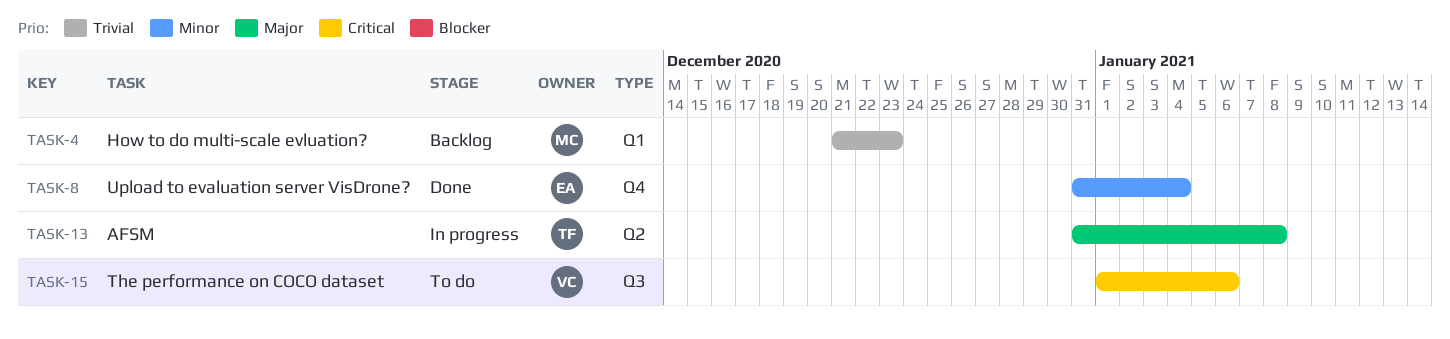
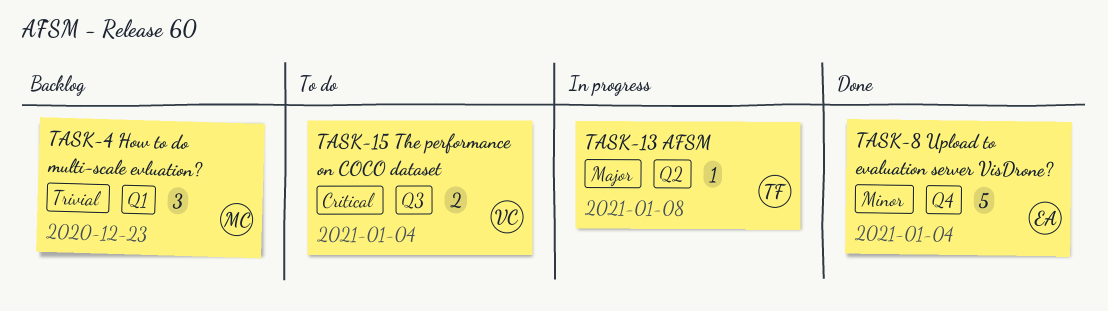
TASK-15, due: Jan 6 -> Jan 4

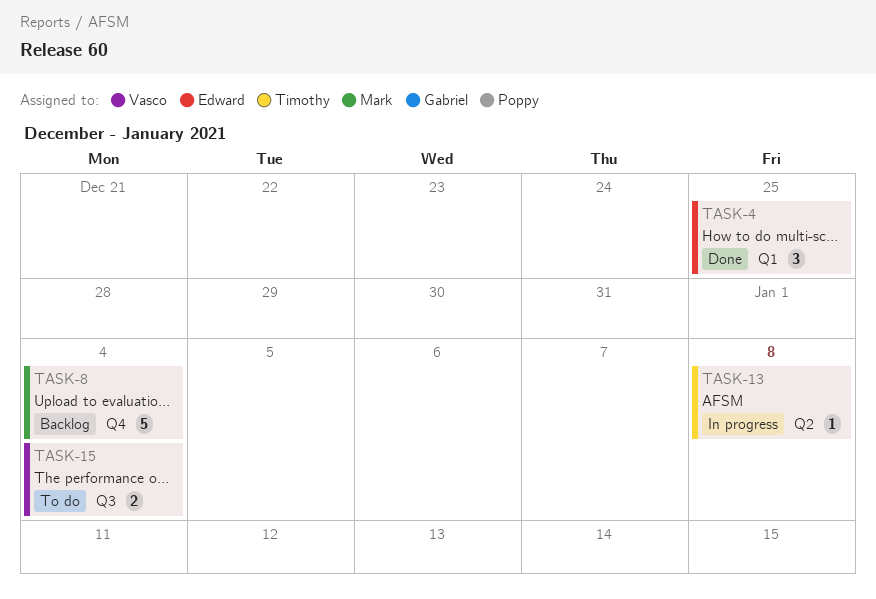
TASK-4, status: Backlog -> Done
TASK-4, owner: Mark -> Edward
TASK-4, due: Dec 23 -> Dec 25
TASK-8, status: Done -> Backlog
TASK-8, owner: Edward -> Mark

